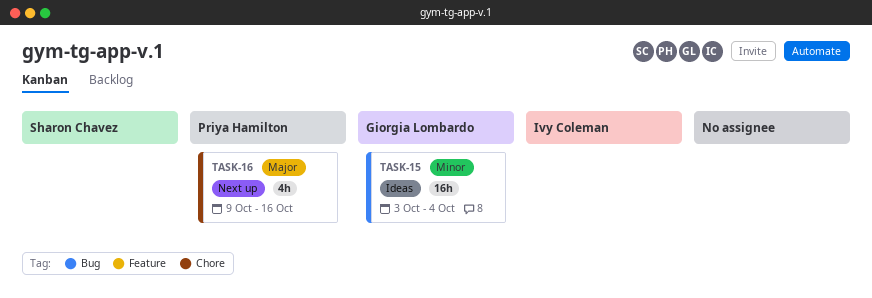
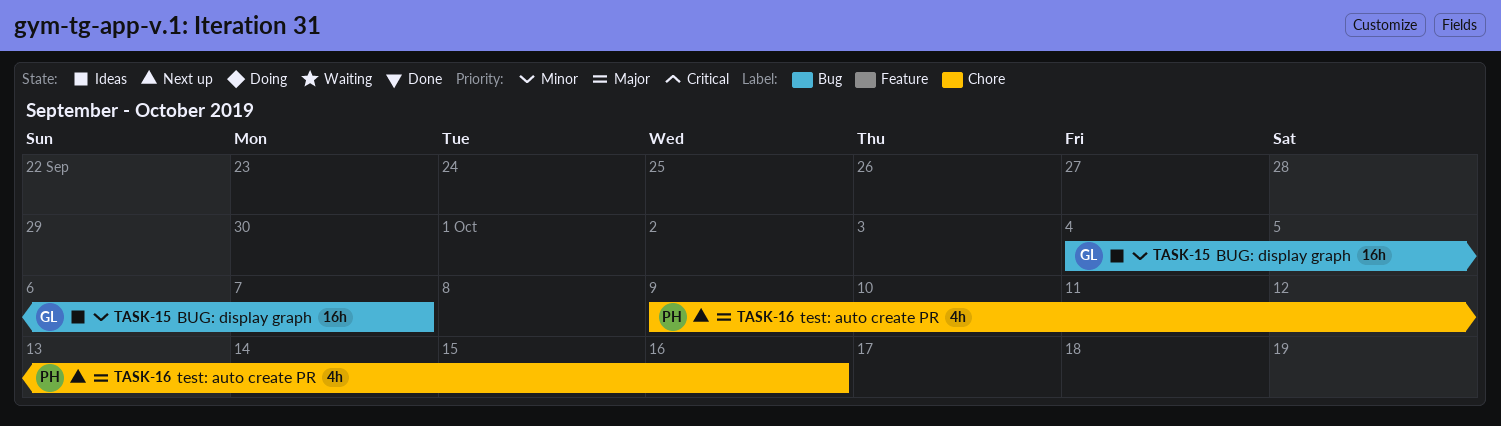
TASK-15, start: Oct 3 -> Oct 4
TASK-15, due: Oct 4 -> Oct 7

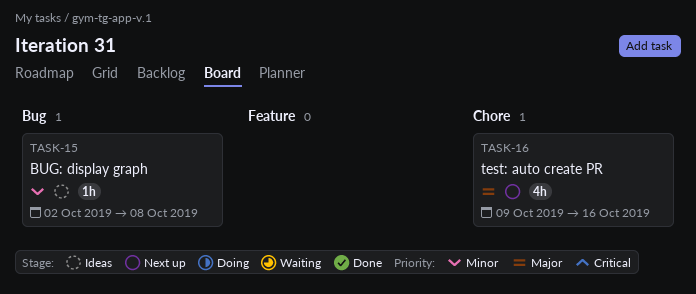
TASK-15, estimate: 16h -> 1h
TASK-15, start: Oct 4 -> Oct 2
TASK-15, due: Oct 7 -> Oct 8

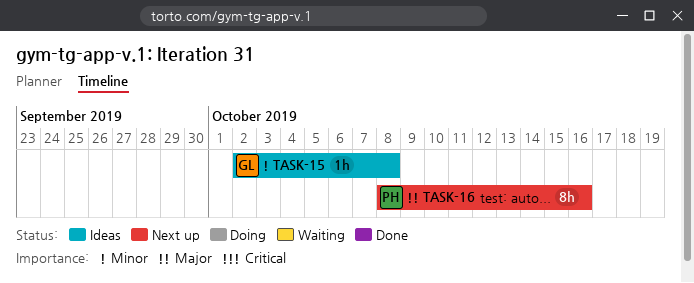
TASK-16, estimate: 4h -> 8h
TASK-16, start: Oct 9 -> Oct 8

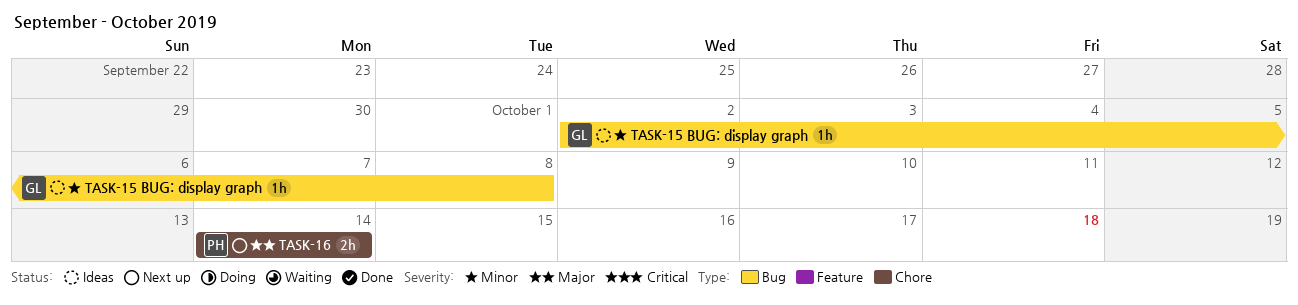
TASK-16, estimate: 8h -> 2h
TASK-16, start: Oct 8 -> Oct 14
TASK-16, due: Oct 16 -> Oct 14

